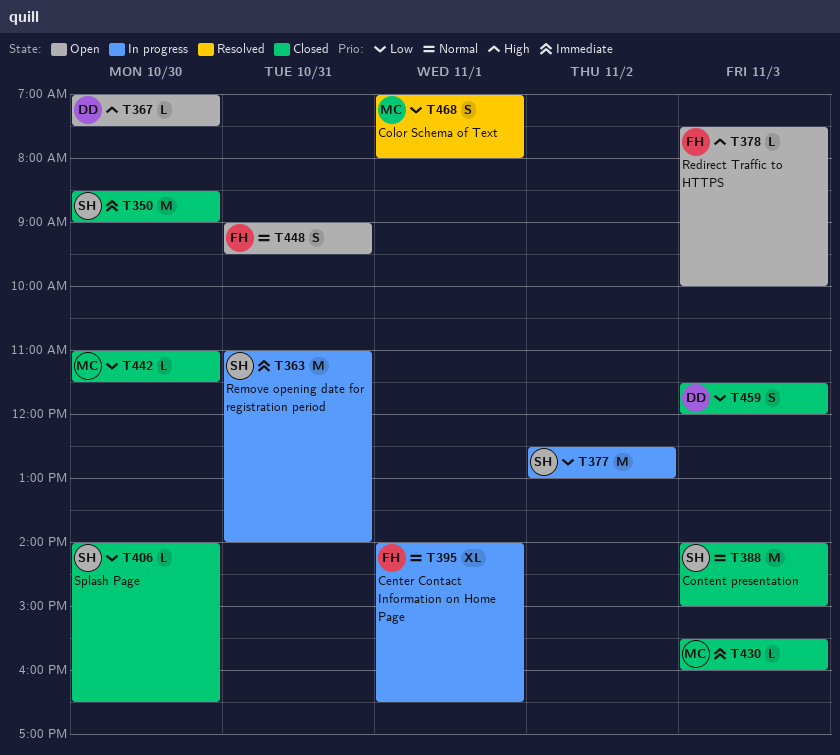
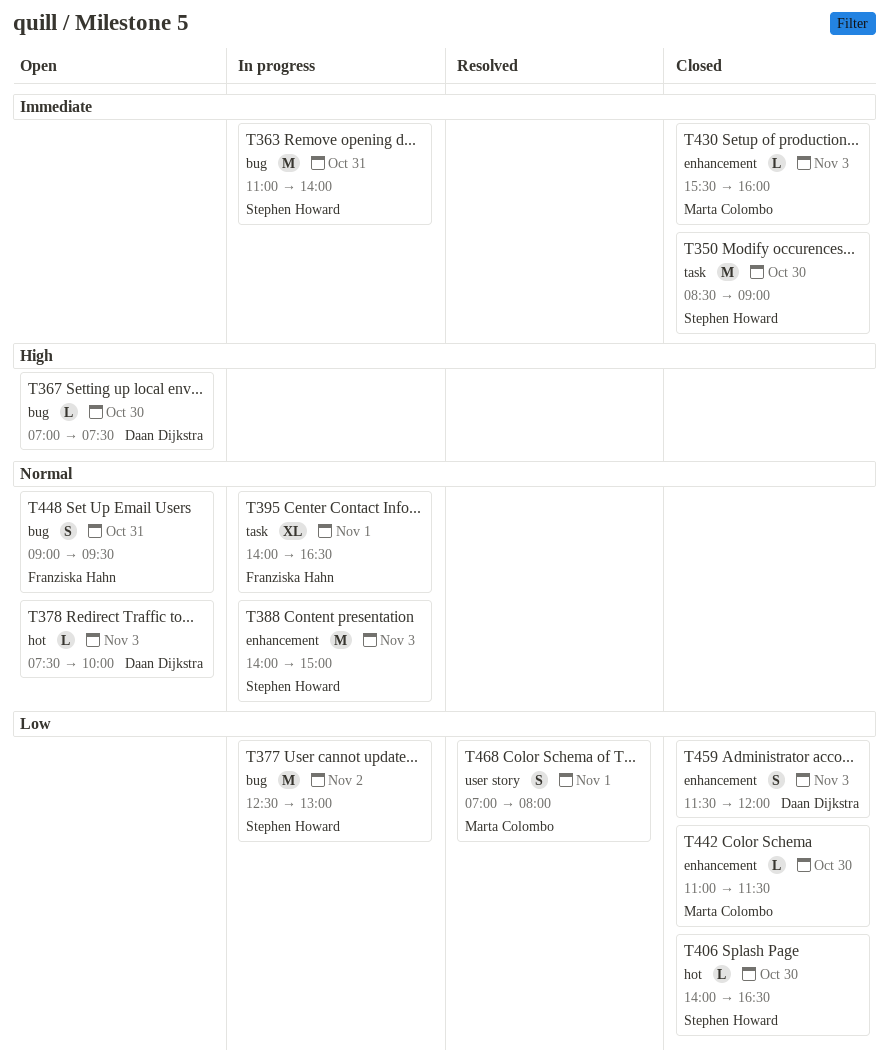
T378, owner: Franziska Hahn -> Daan Dijkstra
T378, priority: High -> Normal
T388, status: Closed -> In progress

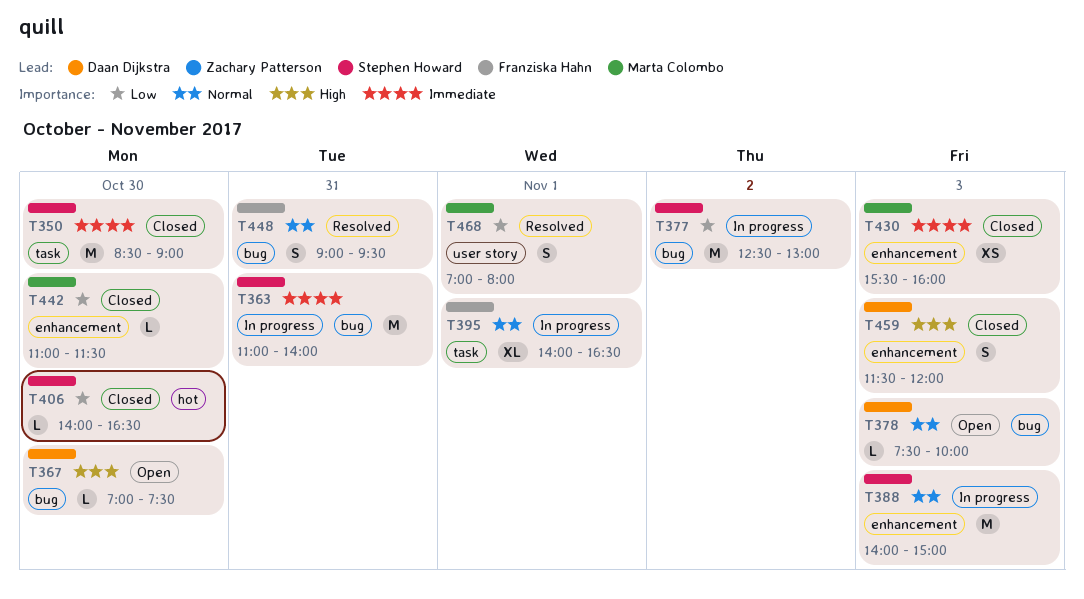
T378, label: hot -> bug
T430, estimate: L -> XS
T448, status: Open -> Resolved
T459, priority: Low -> High

